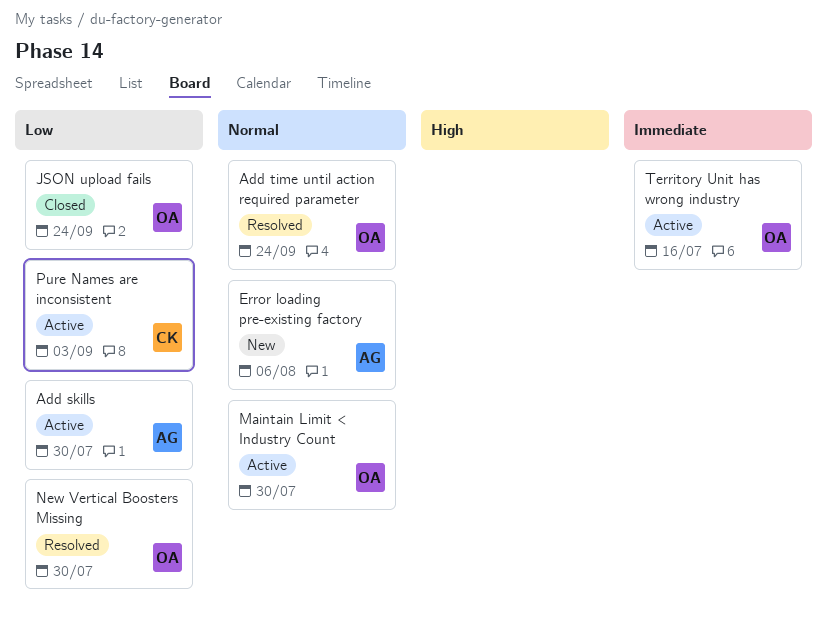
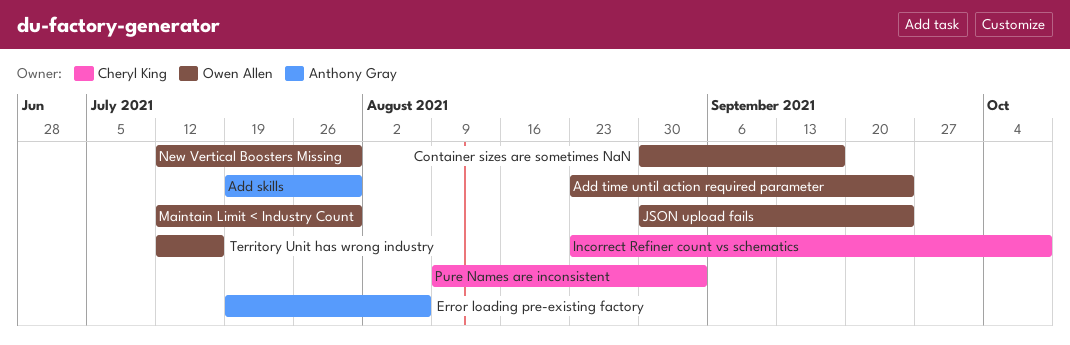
Container sizes are sometimes NaN: none -> present
Incorrect Refiner count vs schematics: none -> present

